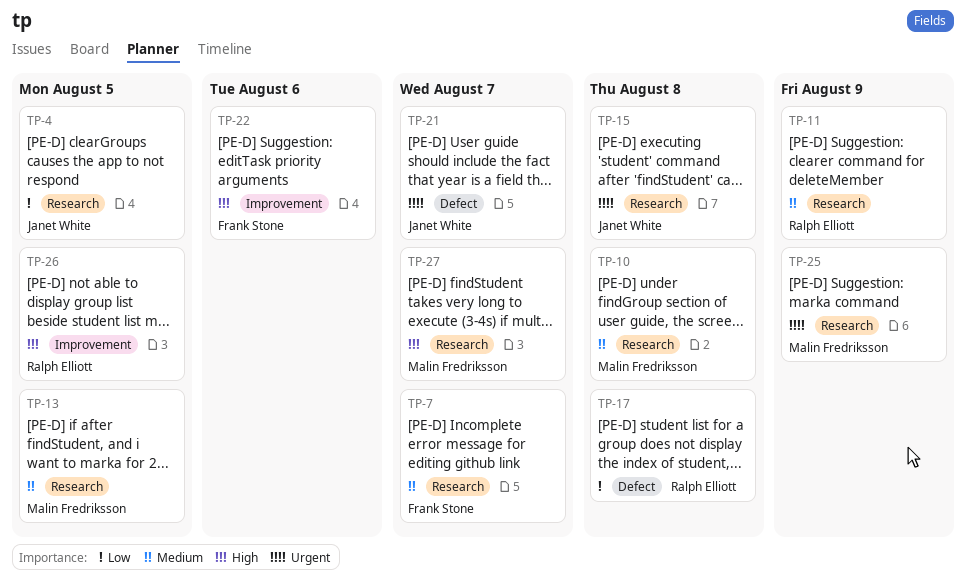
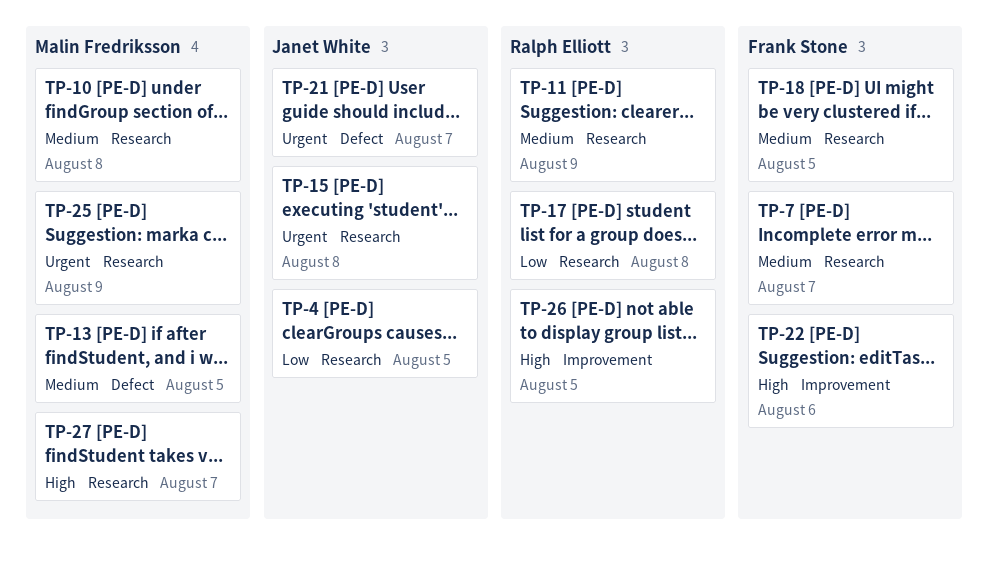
TP-13, label: Research -> Defect
TP-17, label: Defect -> Research
TP-18: none -> present

